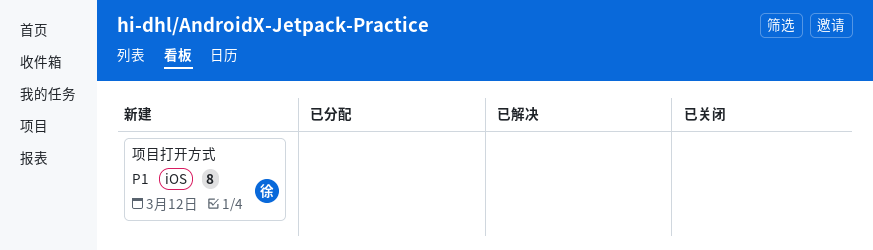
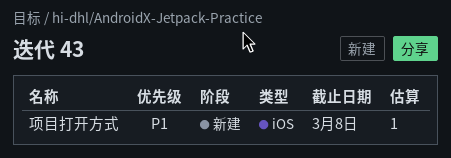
项目打开方式, estimate: 8 -> 1
项目打开方式, due: Mar 12 -> Mar 8

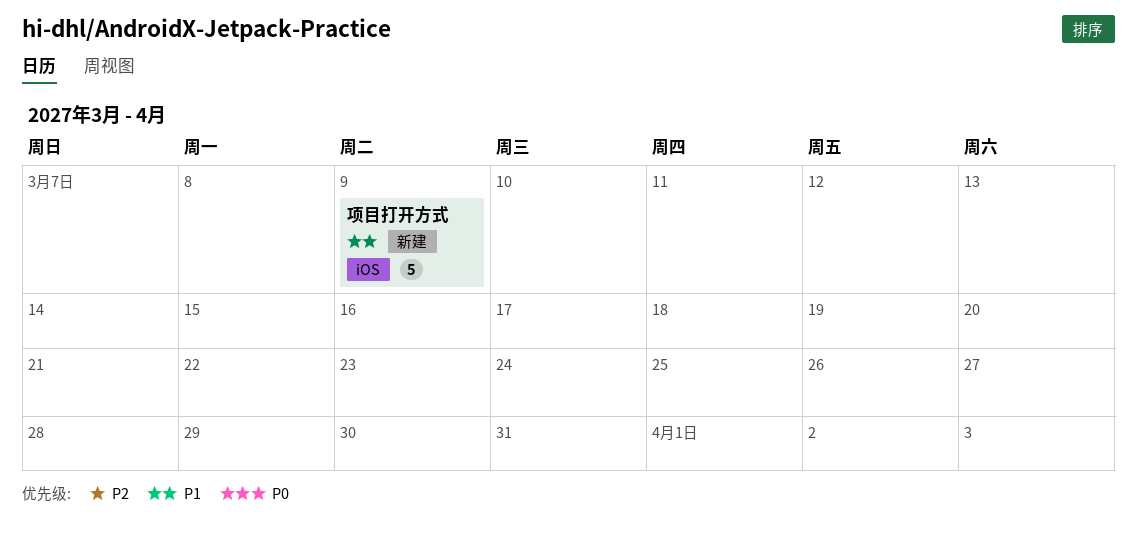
项目打开方式, estimate: 1 -> 5
项目打开方式, due: Mar 8 -> Mar 9

